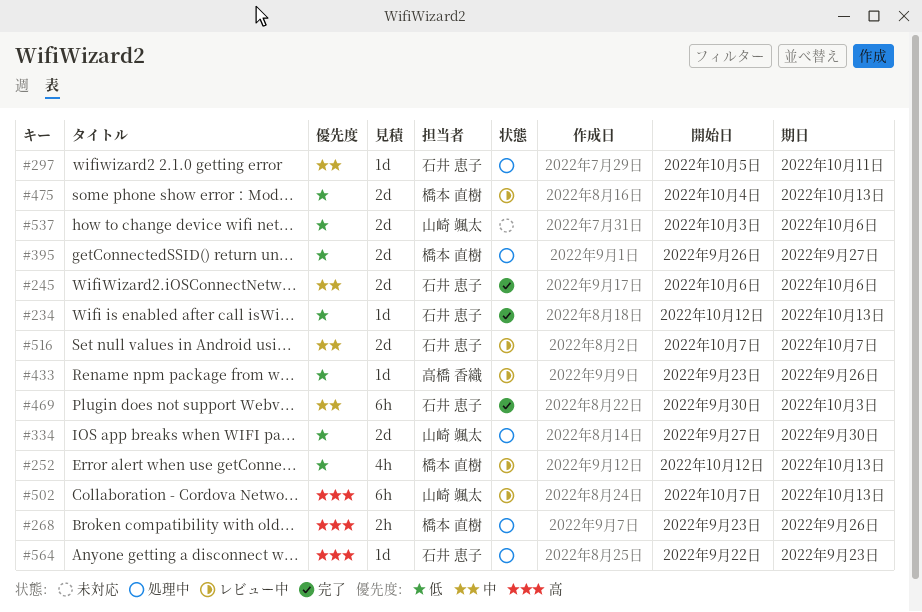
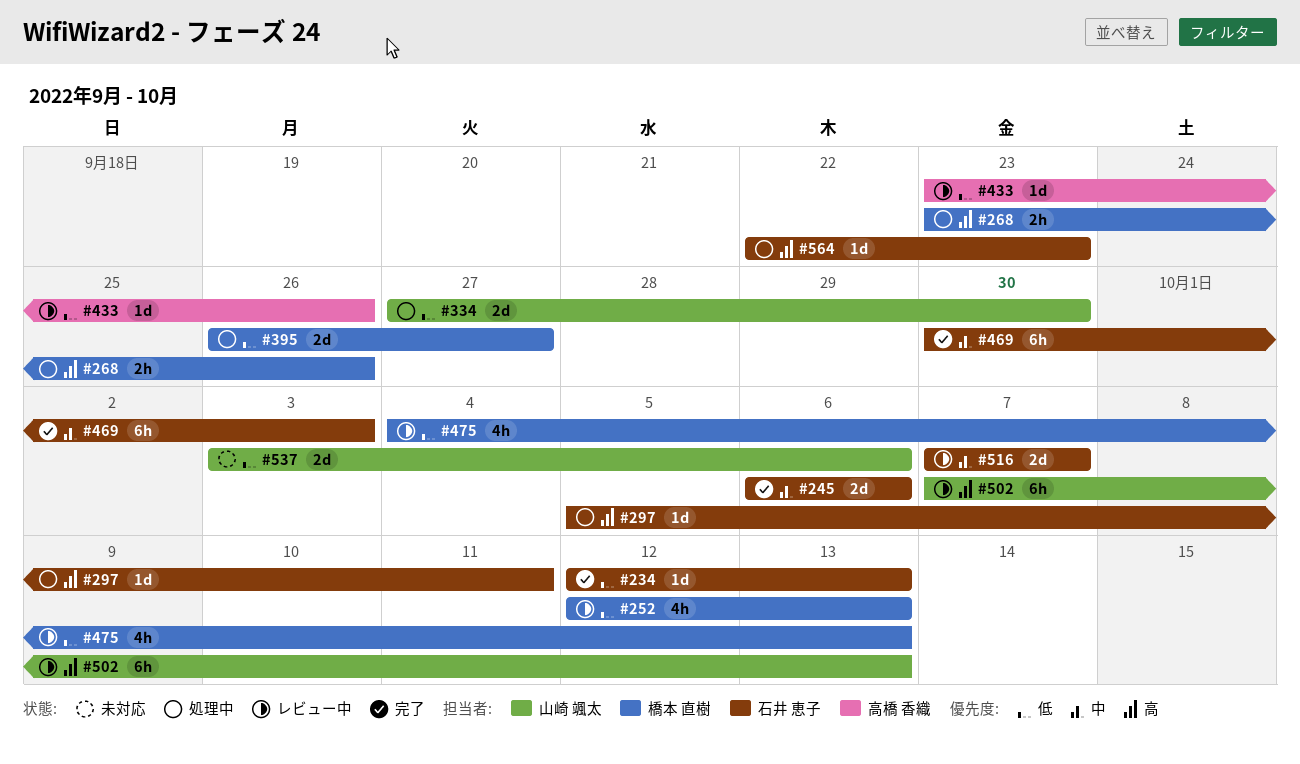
#297, priority: 中 -> 高
#475, estimate: 2d -> 4h

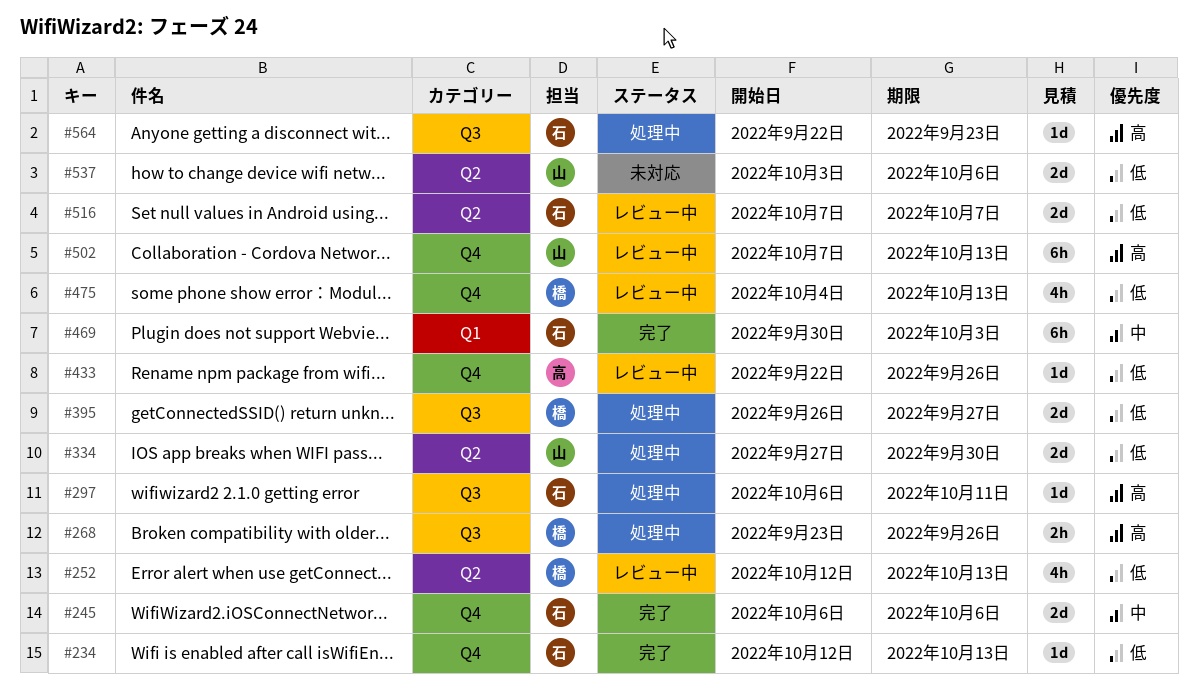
#297, start: Oct 5 -> Oct 6
#433, start: Sep 23 -> Sep 22
#516, priority: 中 -> 低

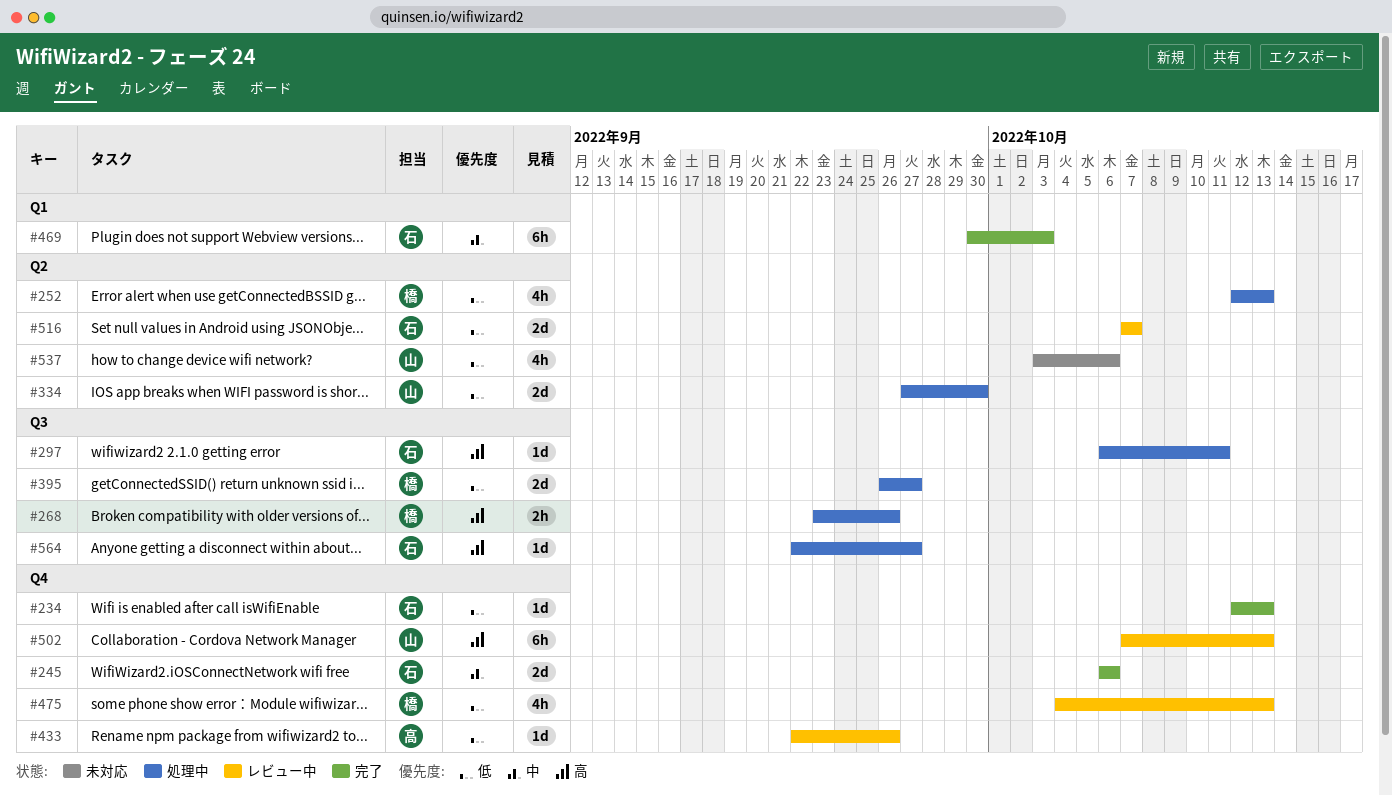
#252, status: レビュー中 -> 処理中
#537, estimate: 2d -> 4h
#564, due: Sep 23 -> Sep 27

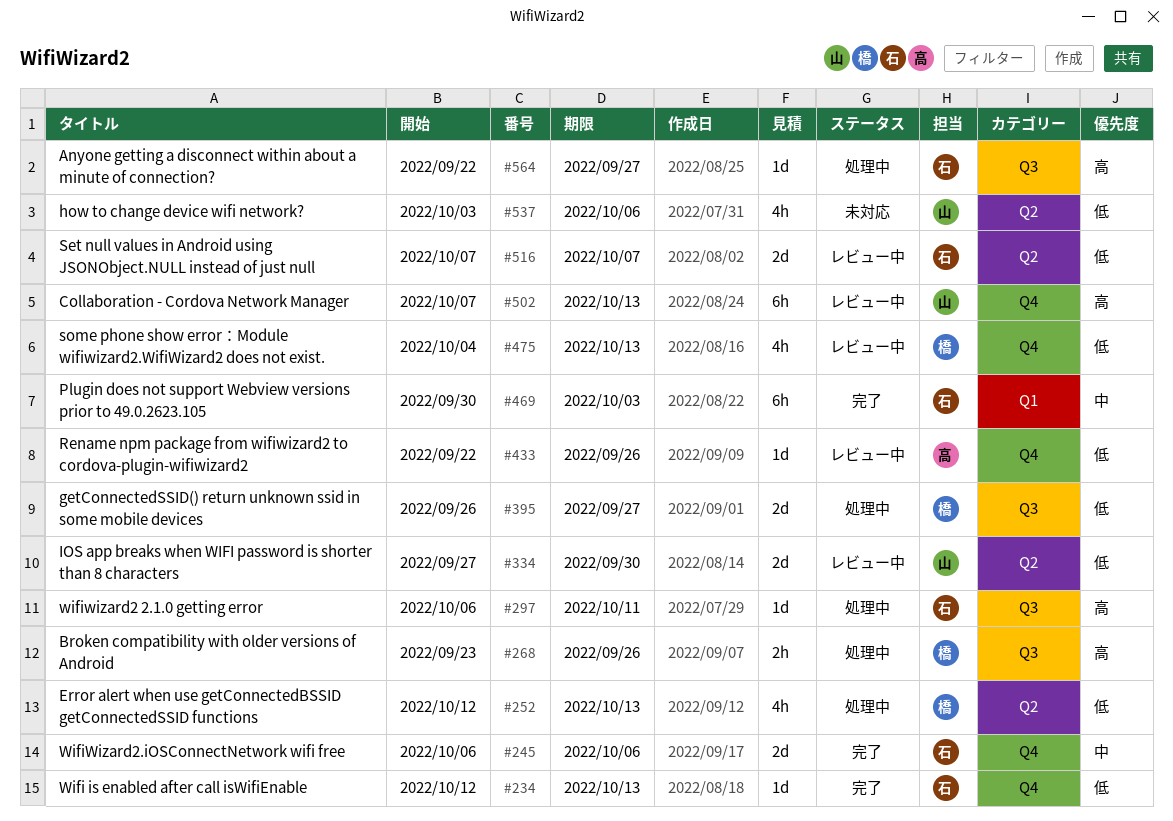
#334, status: 処理中 -> レビュー中

